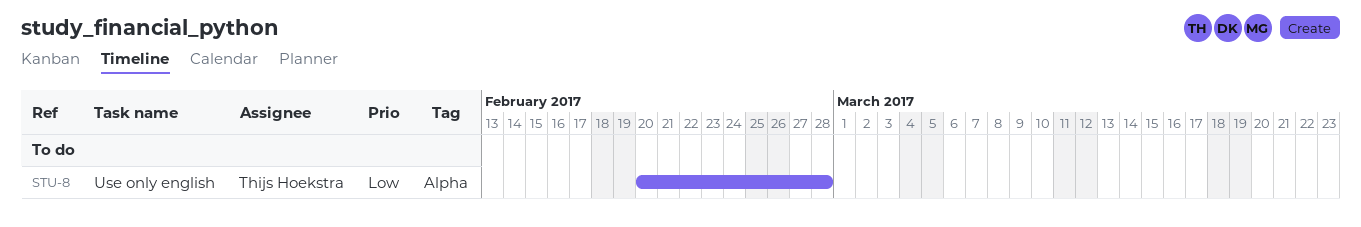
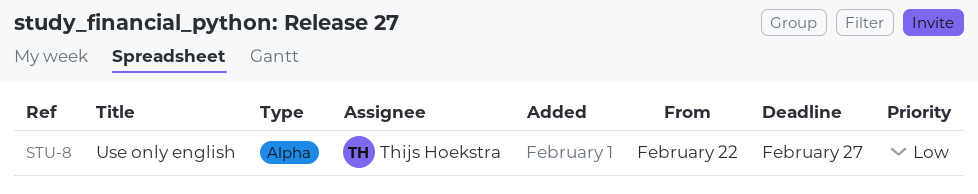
STU-8, start: Feb 20 -> Feb 22
STU-8, due: Feb 28 -> Feb 27

